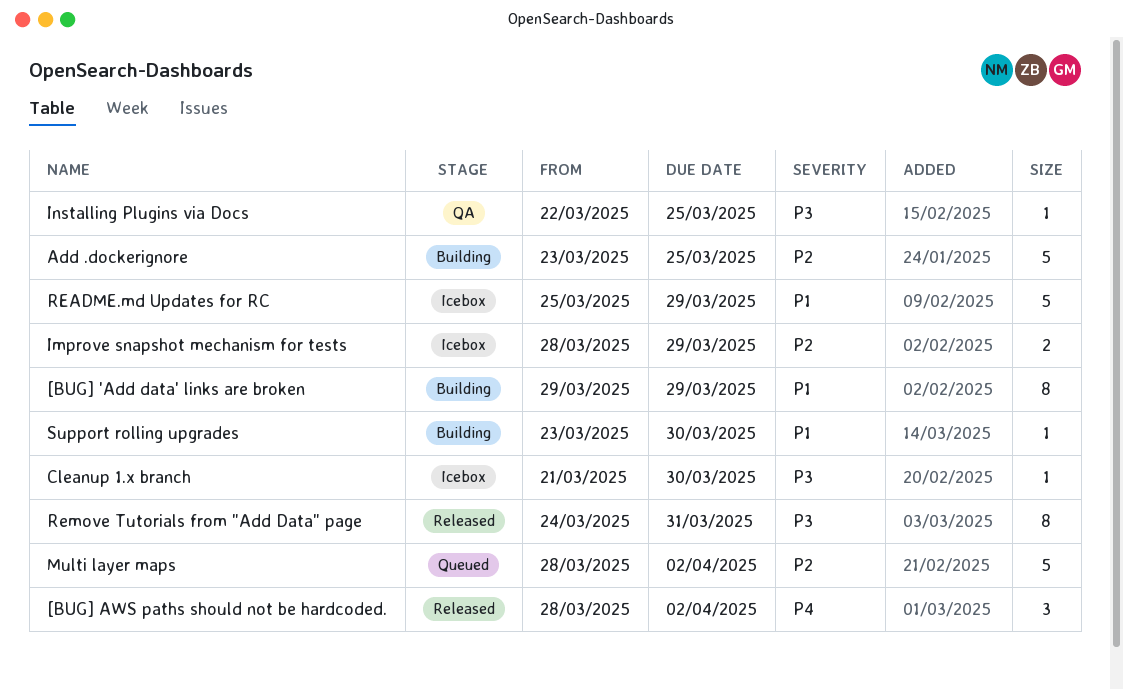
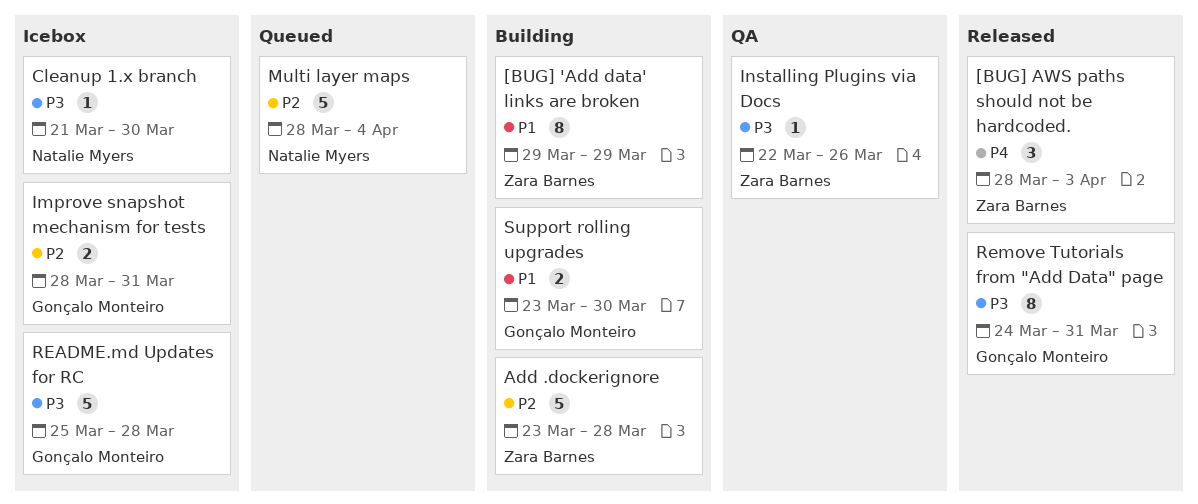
[BUG] AWS paths should not be hardcoded., due: Apr 2 -> Apr 3
Add .dockerignore, due: Mar 25 -> Mar 28
Improve snapshot mechanism for tests, due: Mar 29 -> Mar 31
Installing Plugins via Docs, due: Mar 25 -> Mar 26
Multi layer maps, due: Apr 2 -> Apr 4
README.md Updates for RC, priority: P1 -> P3
README.md Updates for RC, due: Mar 29 -> Mar 28
Support rolling upgrades, estimate: 1 -> 2

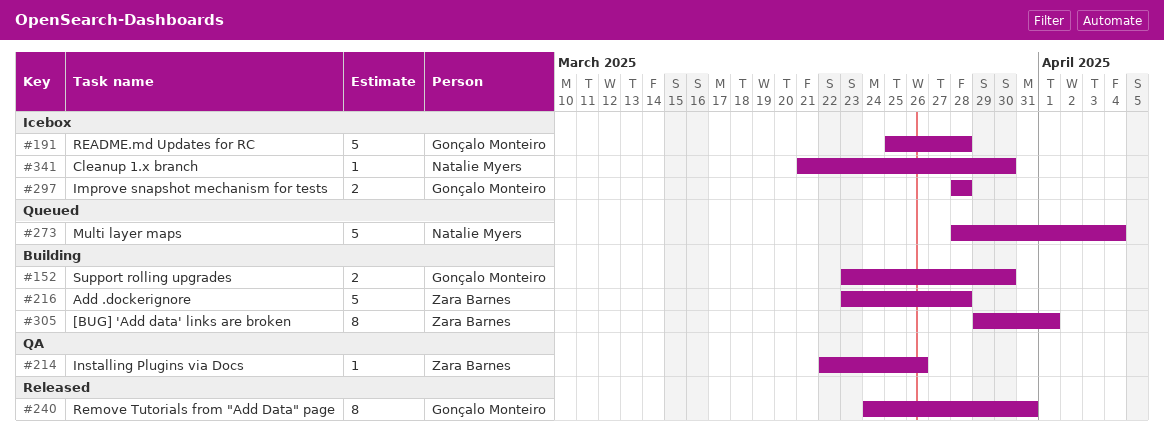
[BUG] 'Add data' links are broken, due: Mar 29 -> Apr 1
[BUG] AWS paths should not be hardcoded.: present -> none
Improve snapshot mechanism for tests, due: Mar 31 -> Mar 28

